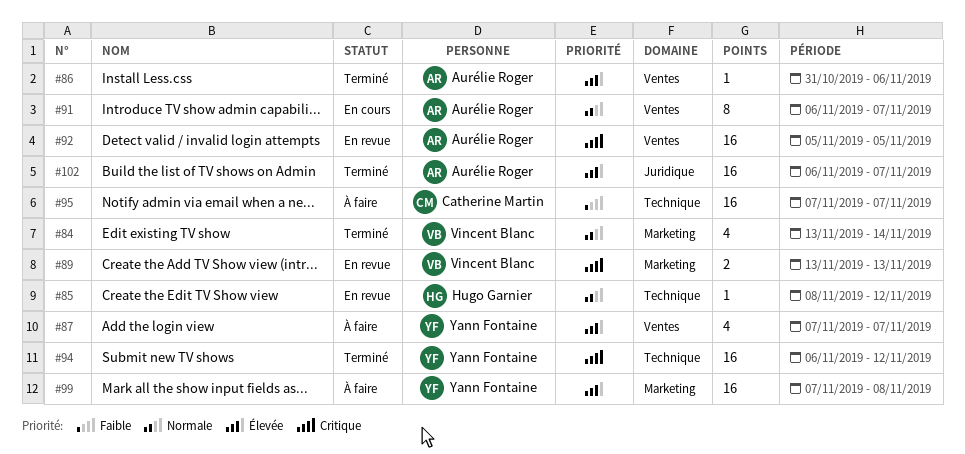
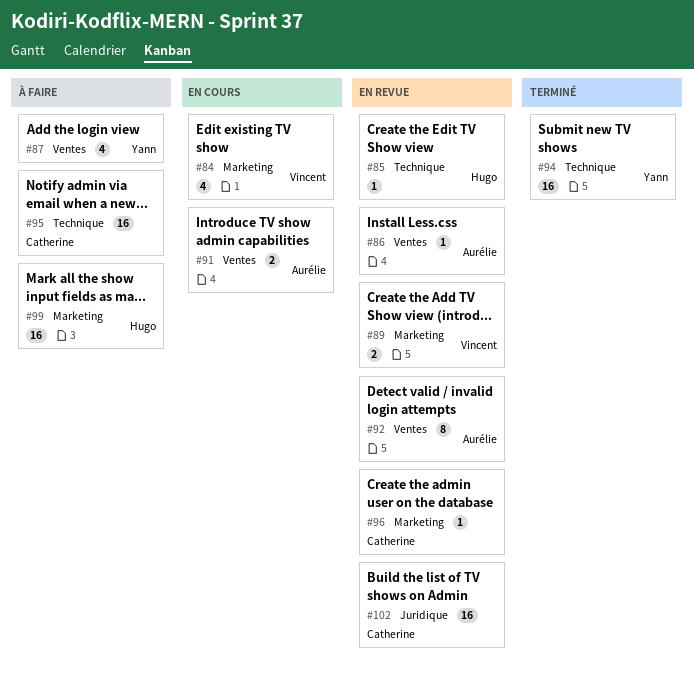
#84, status: Terminé -> En cours
#86, status: Terminé -> En revue
#91, estimate: 8 -> 2
#92, estimate: 16 -> 8
#96: none -> present
#99, owner: Yann Fontaine -> Hugo Garnier
#102, status: Terminé -> En revue
#102, owner: Aurélie Roger -> Catherine Martin

